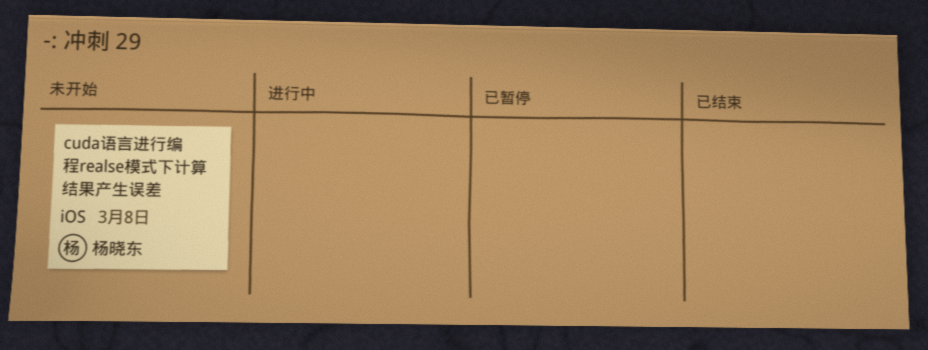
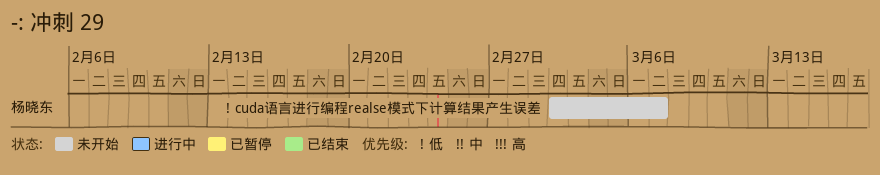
cuda语言进行编程realse模式下计算结果产生误差, due: Mar 8 -> Mar 7

